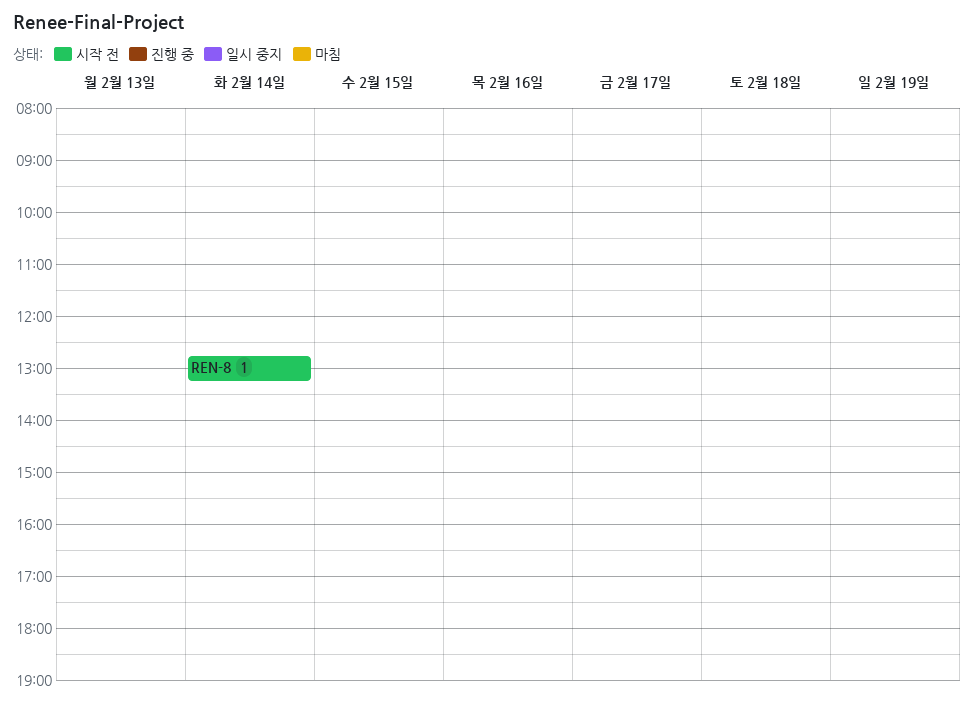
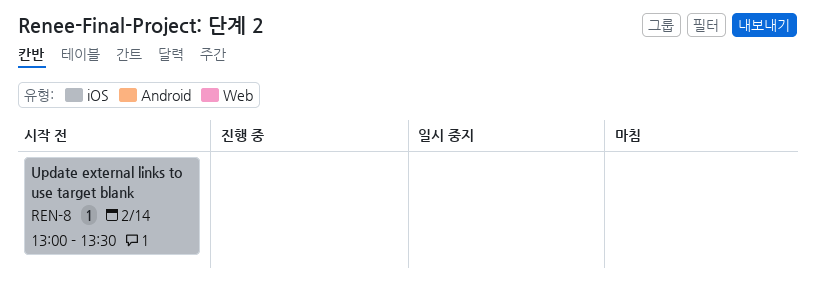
REN-8, begins: 12:45 -> 13:00
REN-8, ends: 13:15 -> 13:30

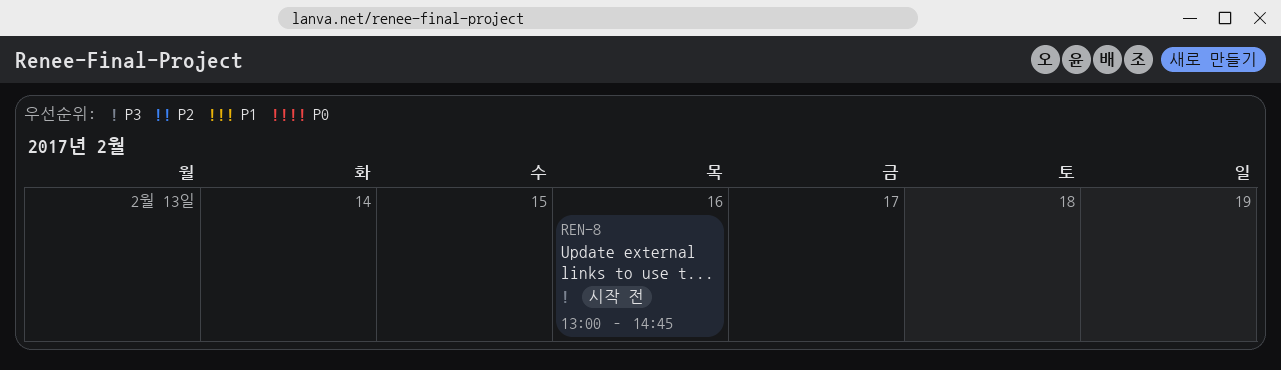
REN-8, day: Feb 14 -> Feb 16
REN-8, ends: 13:30 -> 14:45

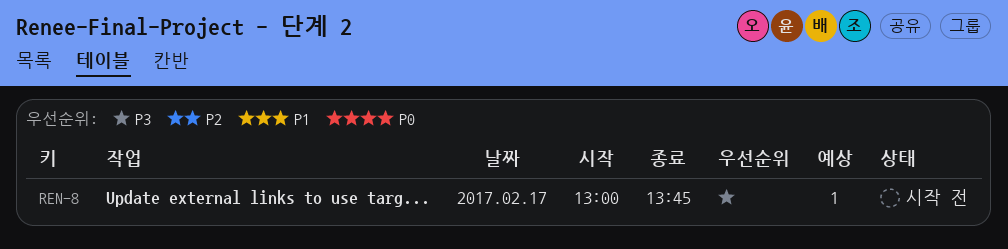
REN-8, day: Feb 16 -> Feb 17
REN-8, ends: 14:45 -> 13:45

